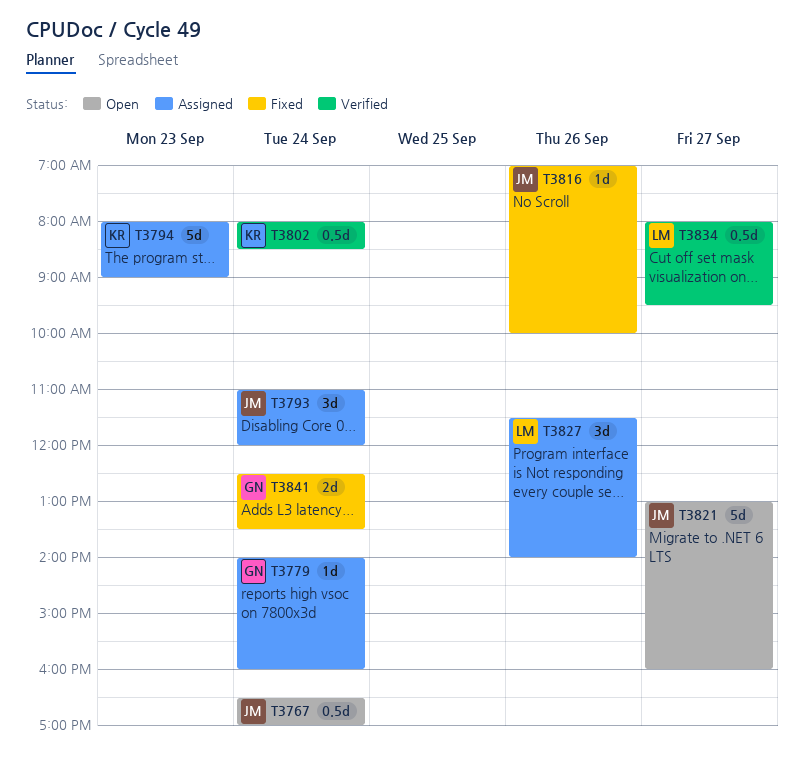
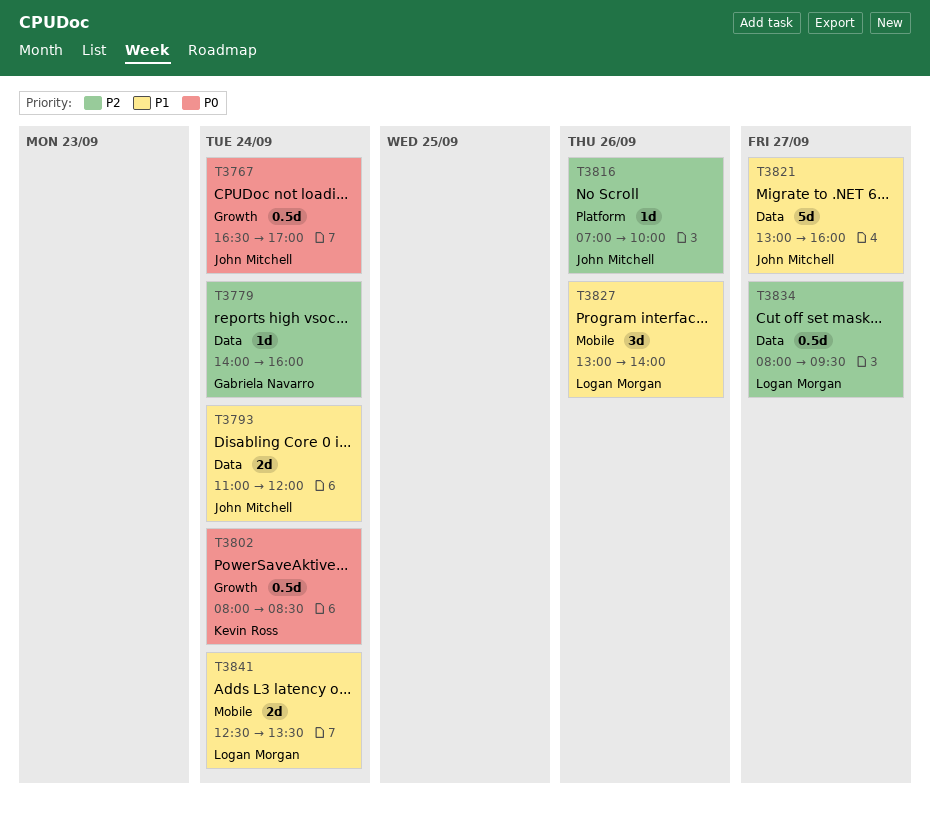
T3793, estimate: 3d -> 2d
T3794: present -> none
T3827, begins: 11:30 -> 13:00
T3841, owner: Gabriela Navarro -> Logan Morgan

